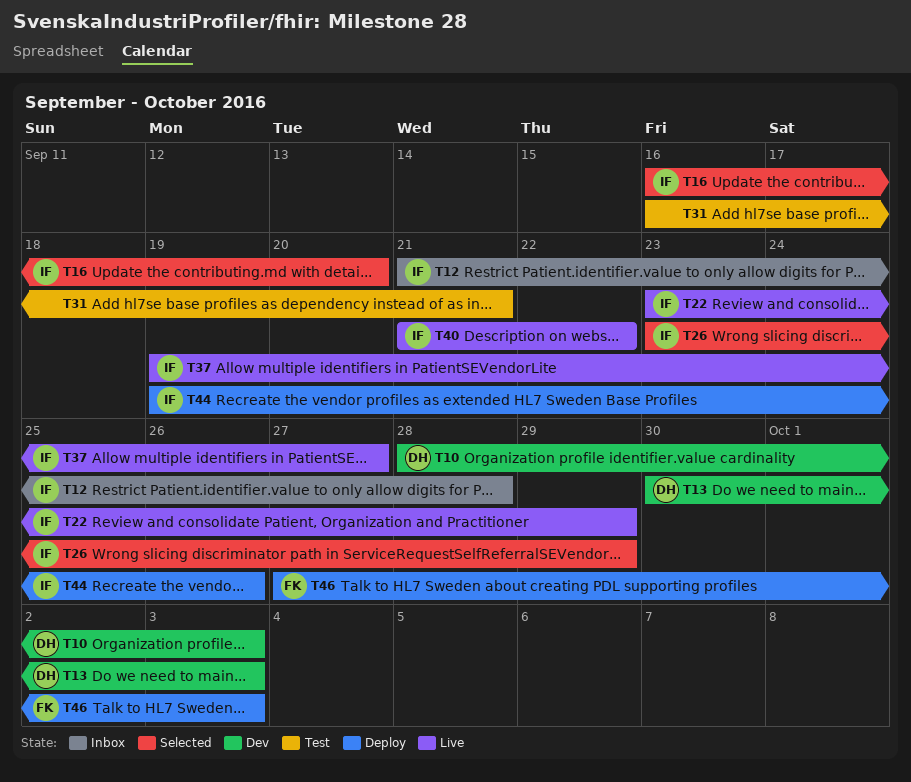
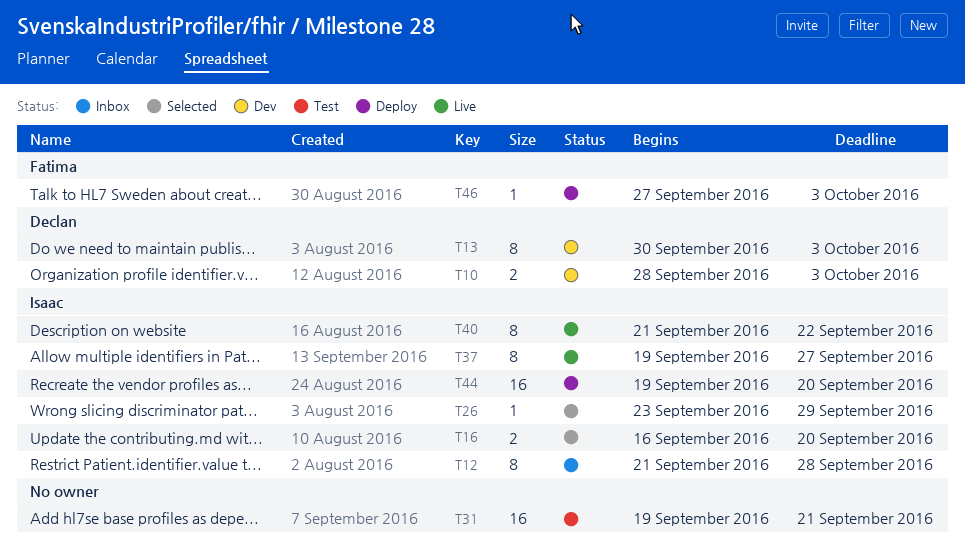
T22: present -> none
T31, start: Sep 16 -> Sep 19
T44, due: Sep 26 -> Sep 20

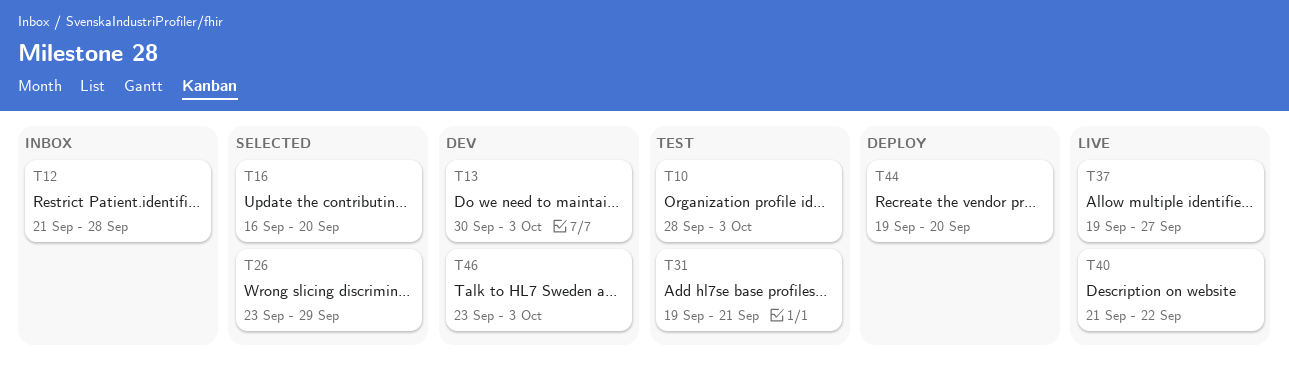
T10, status: Dev -> Test
T46, status: Deploy -> Dev
T46, start: Sep 27 -> Sep 23

